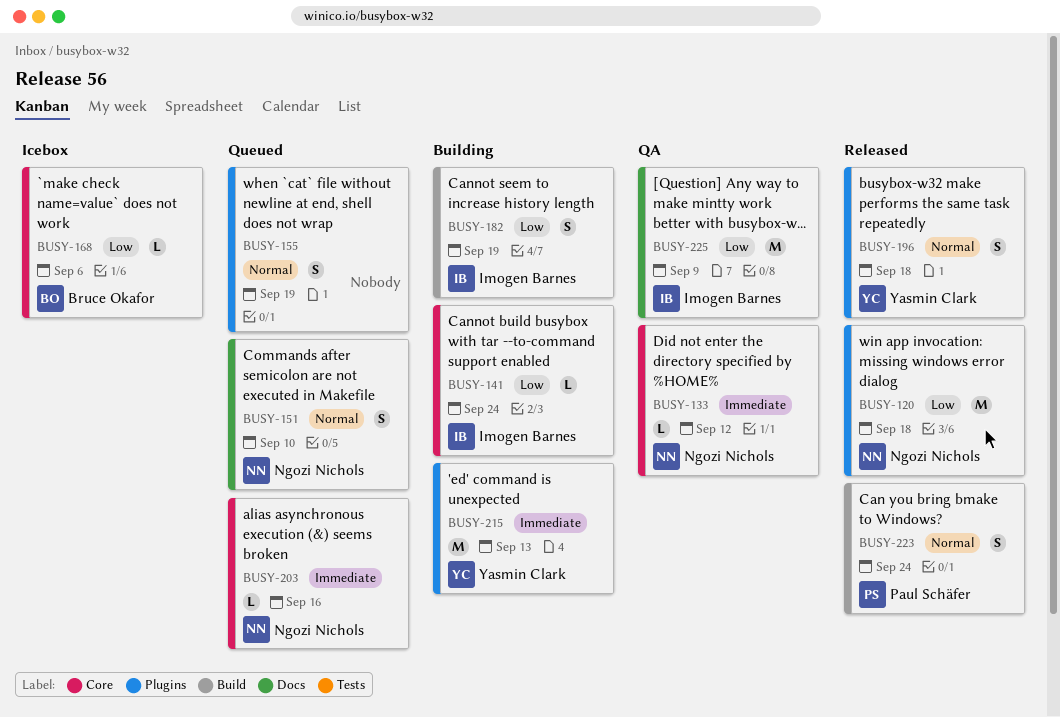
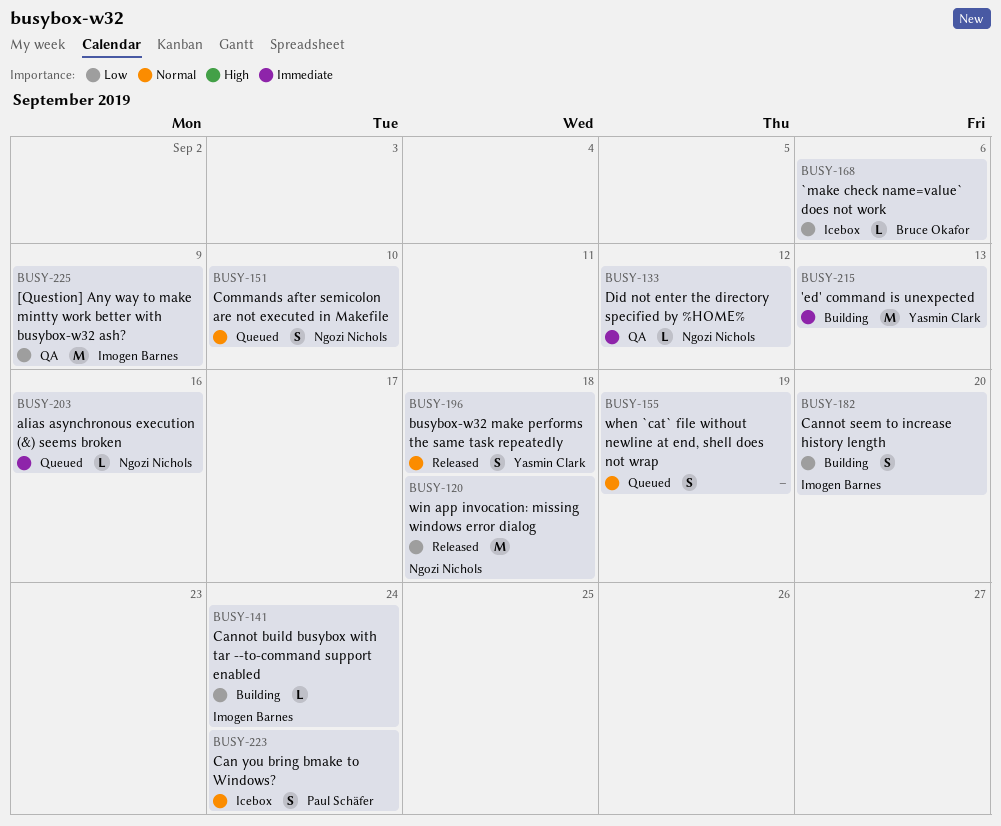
BUSY-182, due: Sep 19 -> Sep 20
BUSY-223, status: Released -> Icebox

